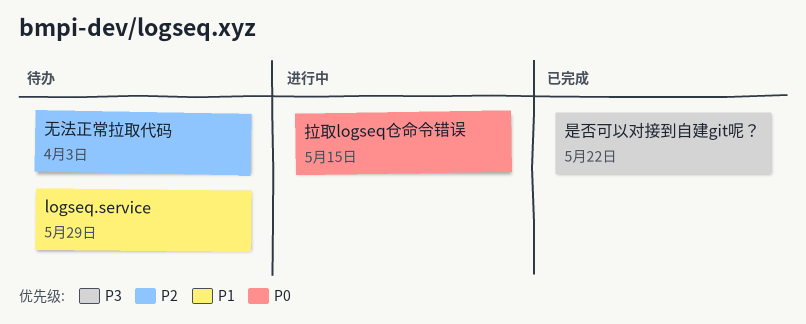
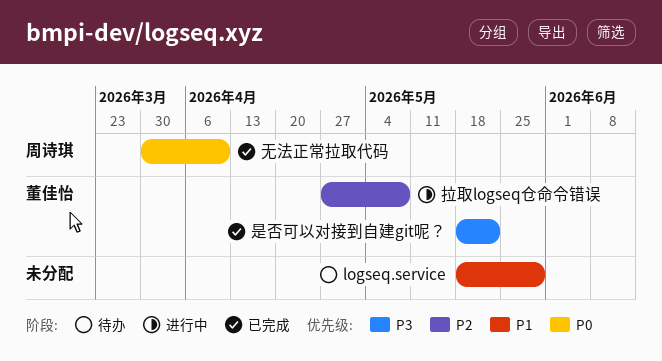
拉取logseq仓命令错误, priority: P0 -> P2
拉取logseq仓命令错误, due: May 15 -> May 8
无法正常拉取代码, status: 待办 -> 已完成
无法正常拉取代码, priority: P2 -> P0
无法正常拉取代码, due: Apr 3 -> Apr 10

